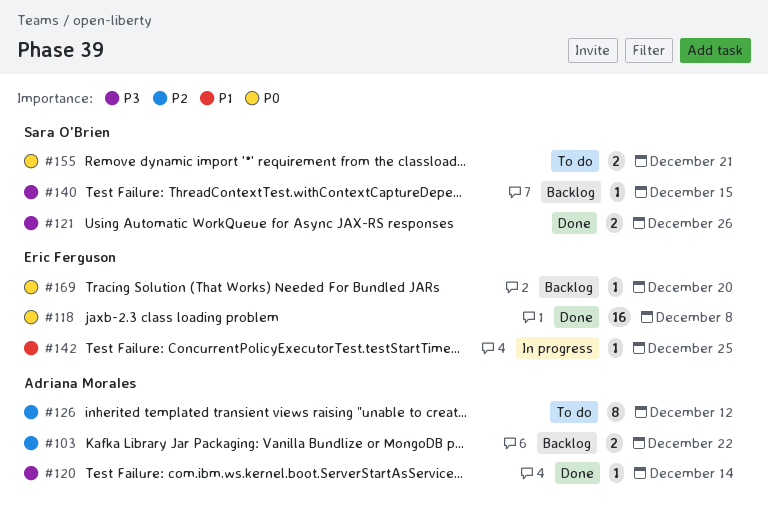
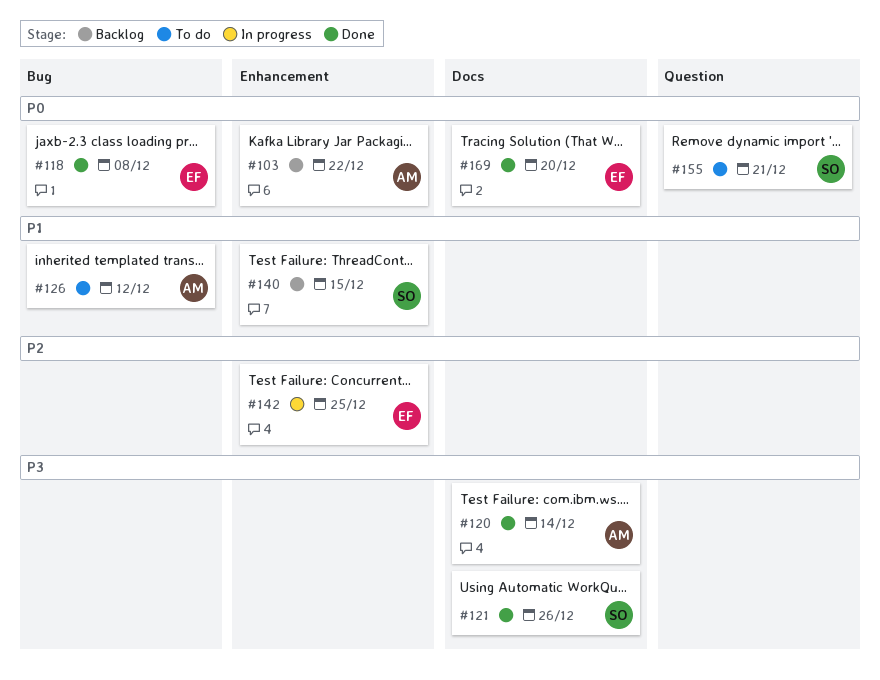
#103, priority: P2 -> P0
#126, priority: P2 -> P1
#140, priority: P3 -> P1
#142, priority: P1 -> P2
#169, status: Backlog -> Done

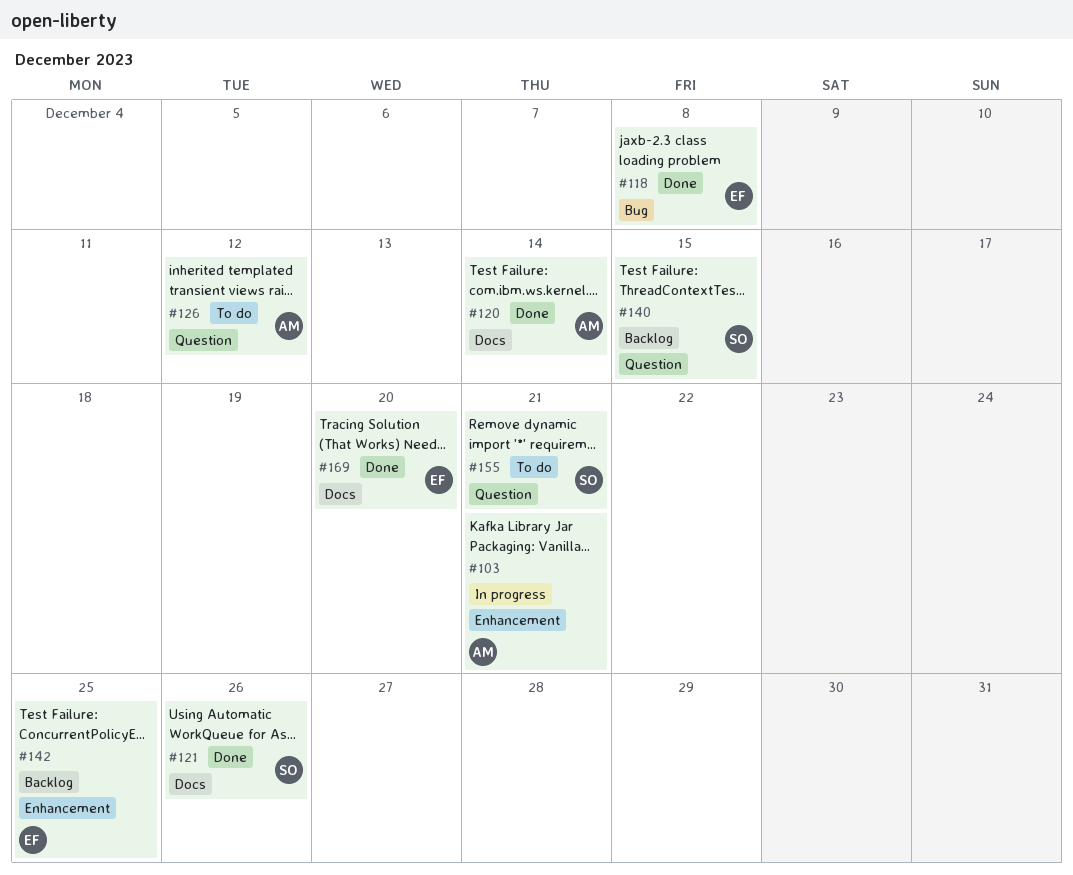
#103, status: Backlog -> In progress
#103, due: Dec 22 -> Dec 21
#126, label: Bug -> Question
#140, label: Enhancement -> Question
#142, status: In progress -> Backlog

